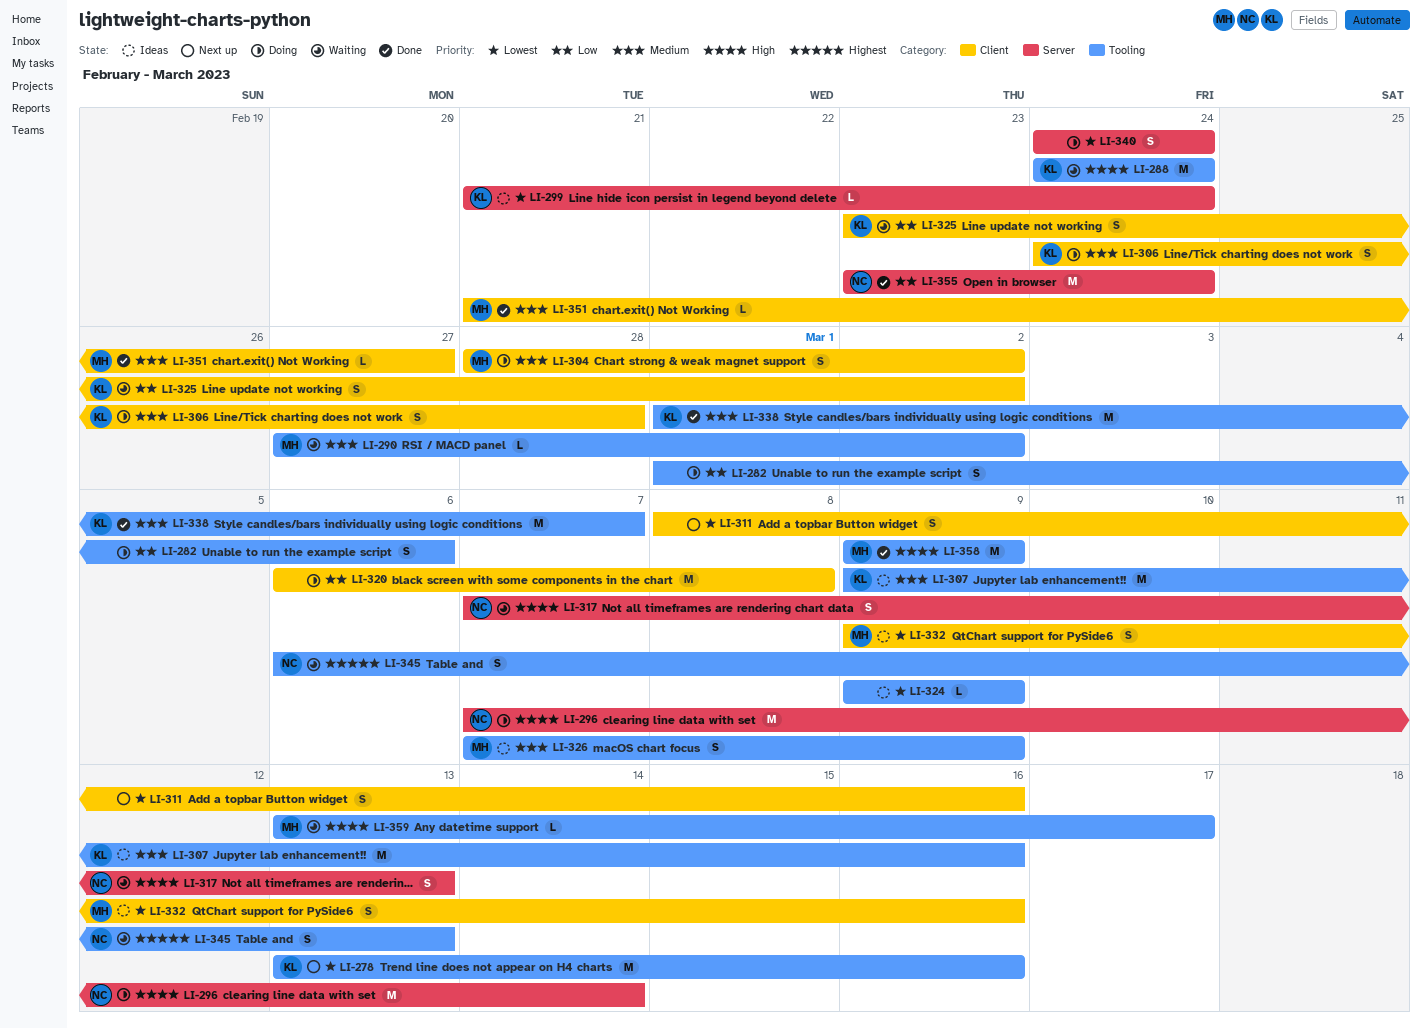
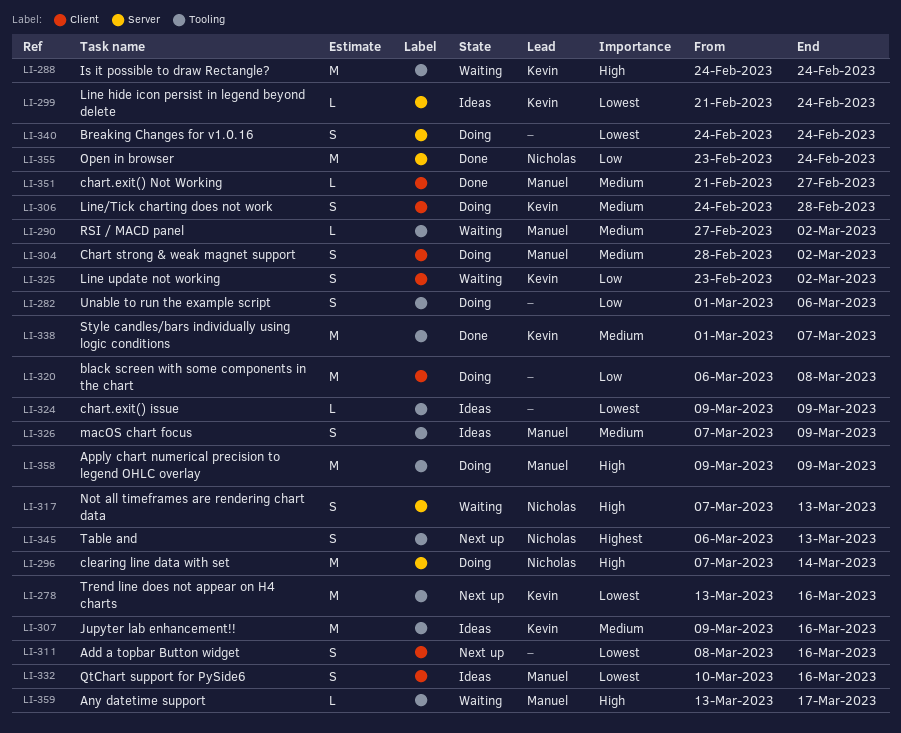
LI-332, start: Mar 9 -> Mar 10
LI-345, status: Waiting -> Next up
LI-358, status: Done -> Doing

